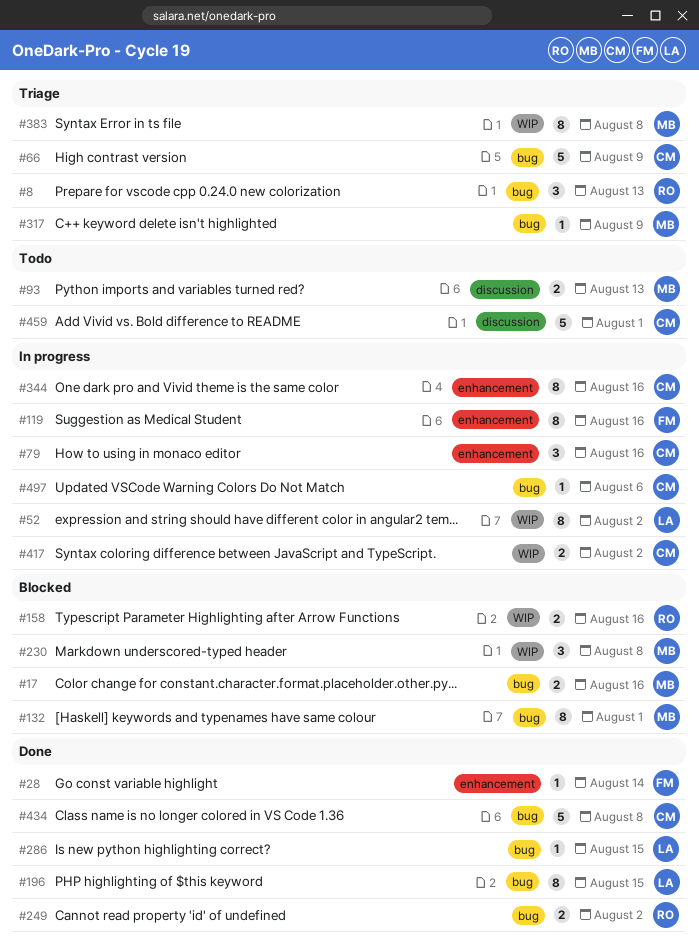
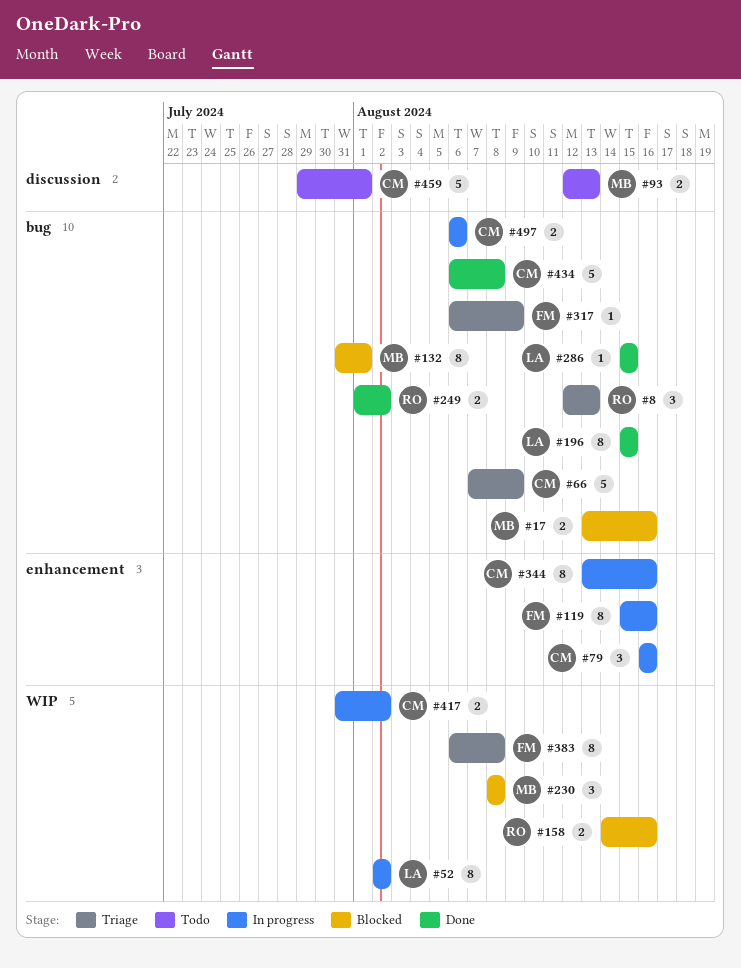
#28: present -> none
#317, owner: MB -> FM
#383, owner: MB -> FM
#497, estimate: 1 -> 2

